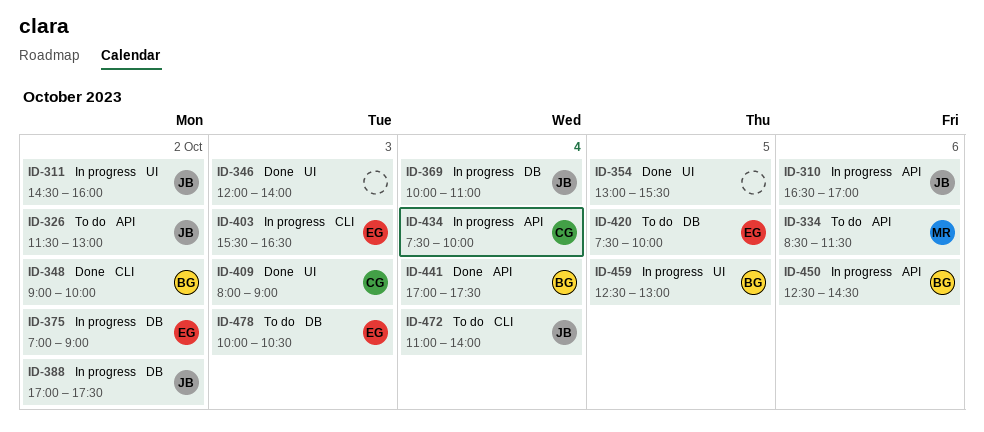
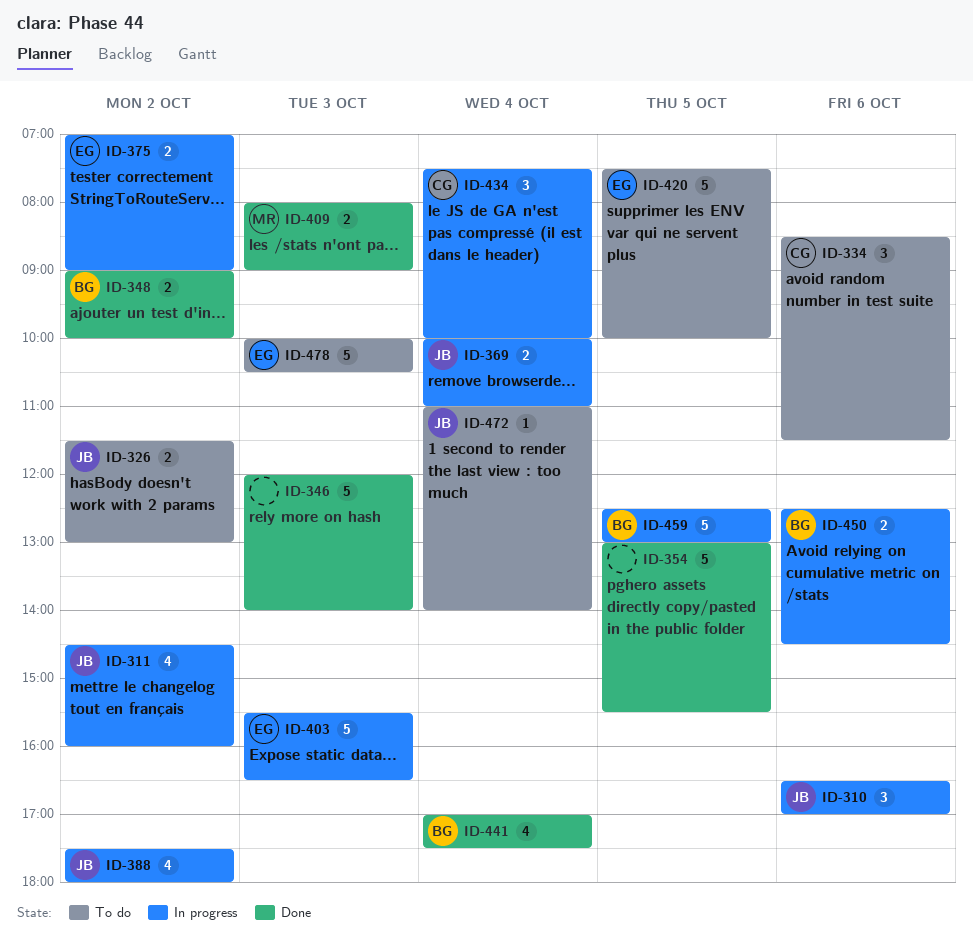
ID-334, owner: MR -> CG
ID-388, begins: 17:00 -> 17:30
ID-388, ends: 17:30 -> 18:00
ID-409, owner: CG -> MR

